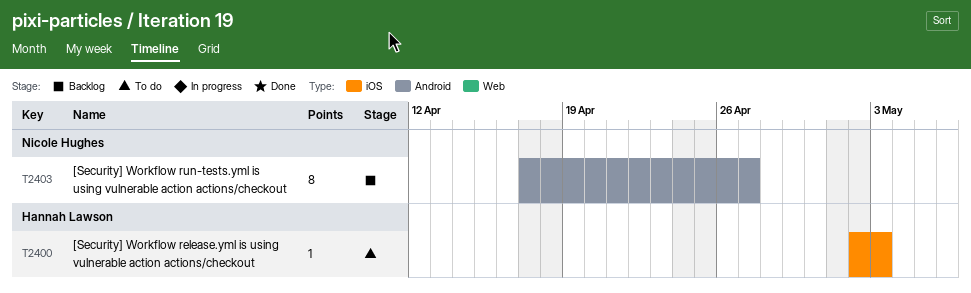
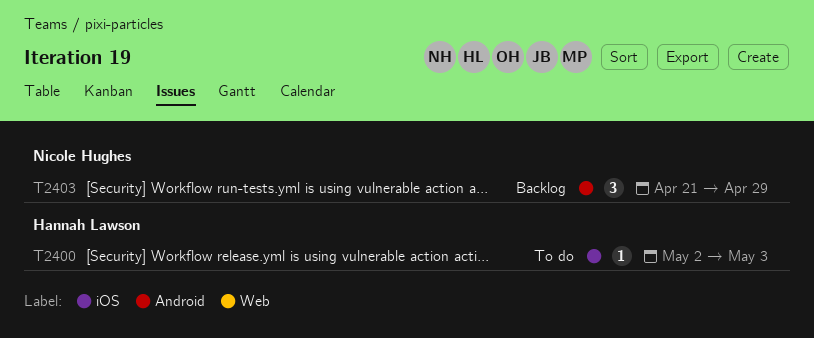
T2403, estimate: 8 -> 3
T2403, start: Apr 17 -> Apr 21
T2403, due: Apr 27 -> Apr 29

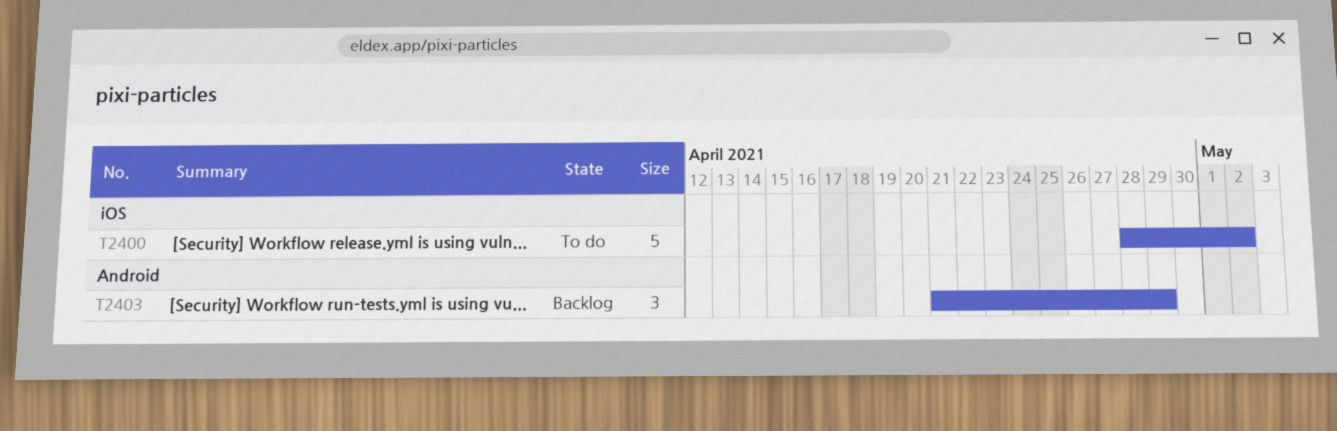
T2400, estimate: 1 -> 5
T2400, start: May 2 -> Apr 28
T2400, due: May 3 -> May 2

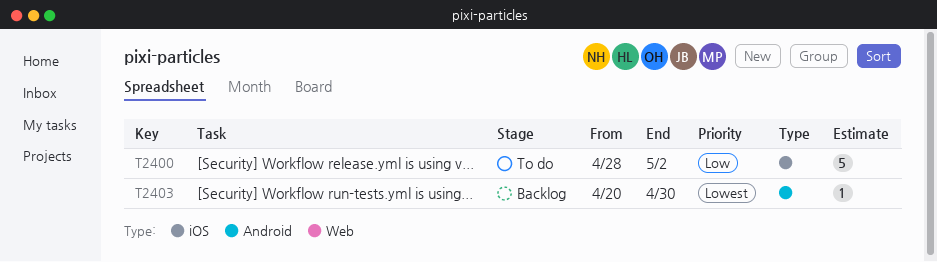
T2403, estimate: 3 -> 1
T2403, start: Apr 21 -> Apr 20
T2403, due: Apr 29 -> Apr 30

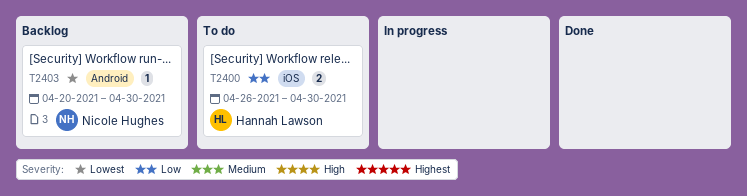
T2400, estimate: 5 -> 2
T2400, start: Apr 28 -> Apr 26
T2400, due: May 2 -> Apr 30

